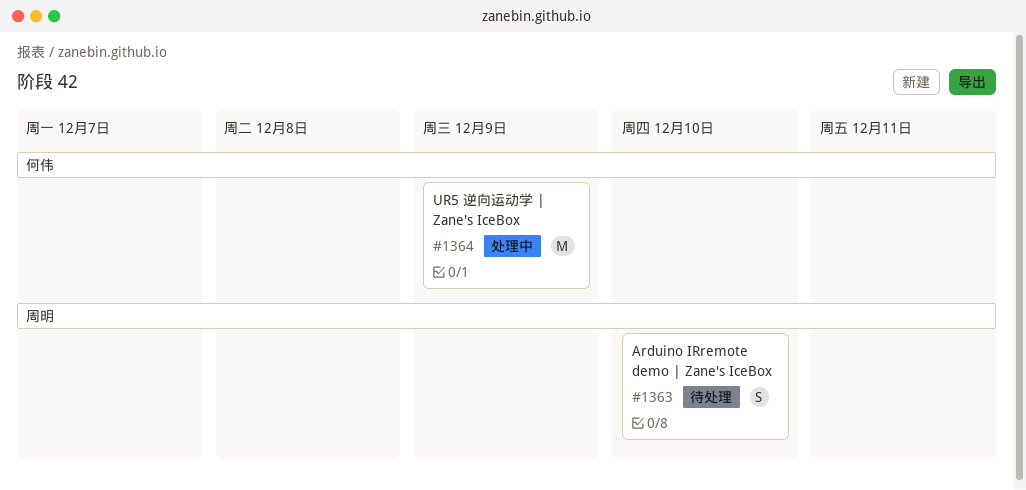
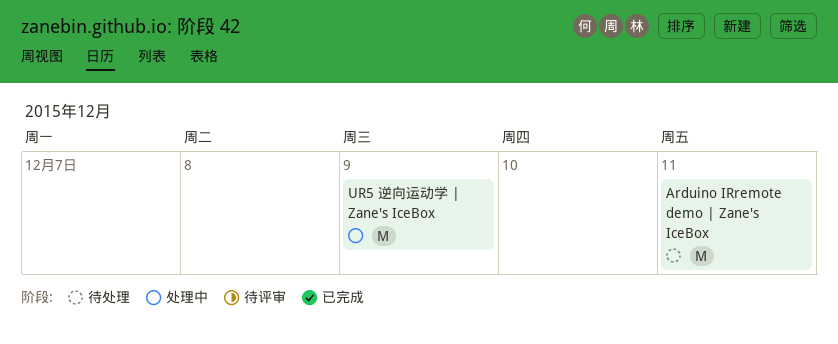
Arduino IRremote demo | Zane's IceBox, estimate: S -> M
Arduino IRremote demo | Zane's IceBox, due: Dec 10 -> Dec 11

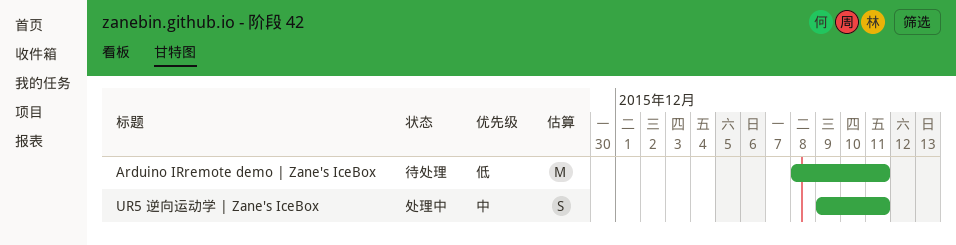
UR5 逆向运动学 | Zane's IceBox, estimate: M -> S
UR5 逆向运动学 | Zane's IceBox, due: Dec 9 -> Dec 11

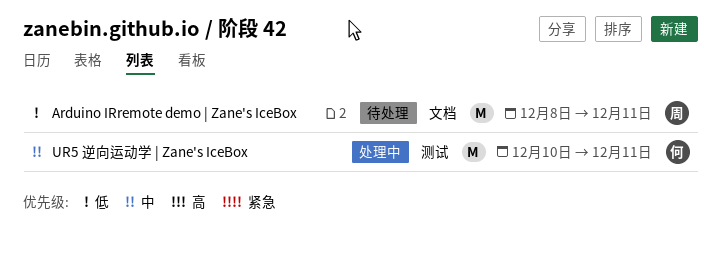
UR5 逆向运动学 | Zane's IceBox, estimate: S -> M
UR5 逆向运动学 | Zane's IceBox, start: Dec 9 -> Dec 10

